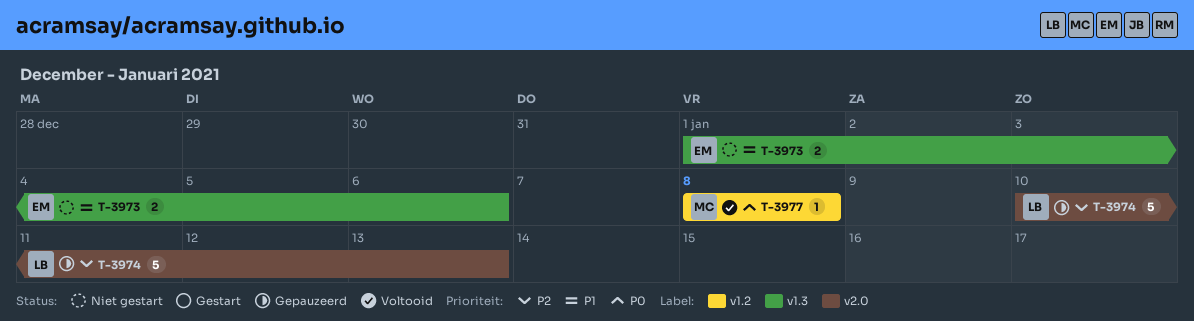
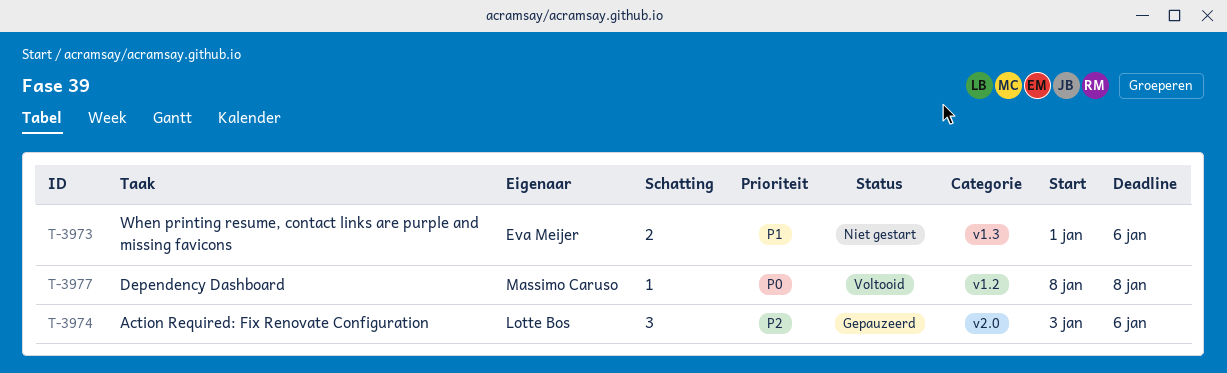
T-3974, estimate: 5 -> 3
T-3974, start: Jan 10 -> Jan 3
T-3974, due: Jan 13 -> Jan 6

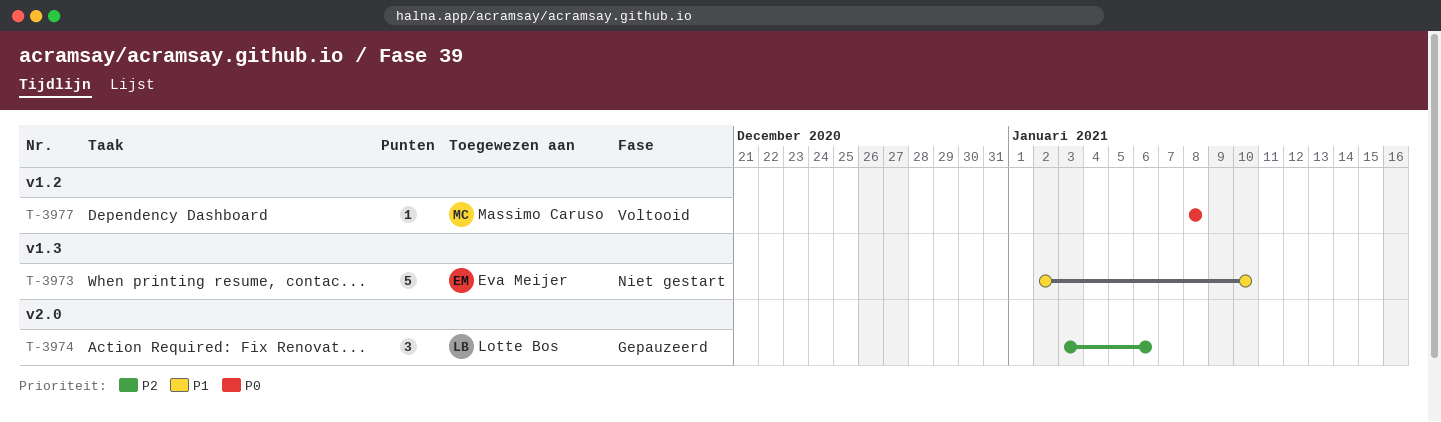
T-3973, estimate: 2 -> 5
T-3973, start: Jan 1 -> Jan 2
T-3973, due: Jan 6 -> Jan 10

